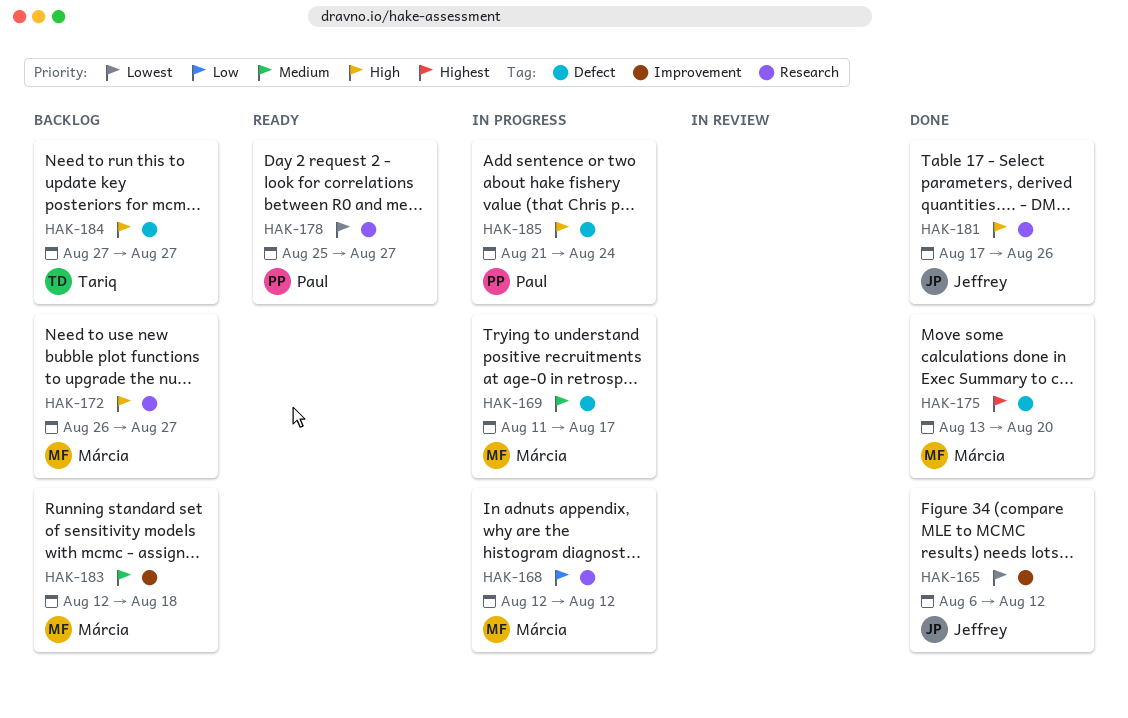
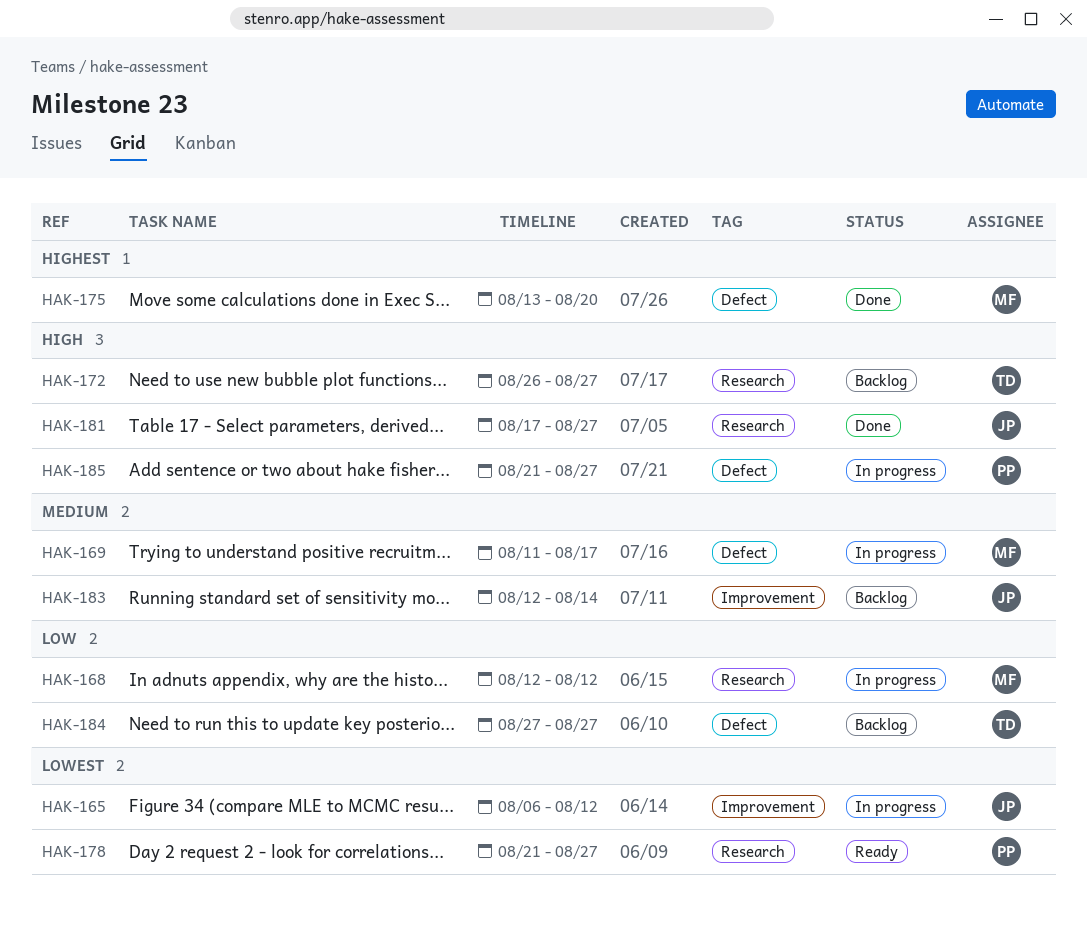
HAK-165, status: Done -> In progress
HAK-172, owner: Márcia -> Tariq
HAK-178, start: Aug 25 -> Aug 21
HAK-181, due: Aug 26 -> Aug 27
HAK-183, owner: Márcia -> Jeffrey
HAK-183, due: Aug 18 -> Aug 14
HAK-184, priority: High -> Low
HAK-185, due: Aug 24 -> Aug 27

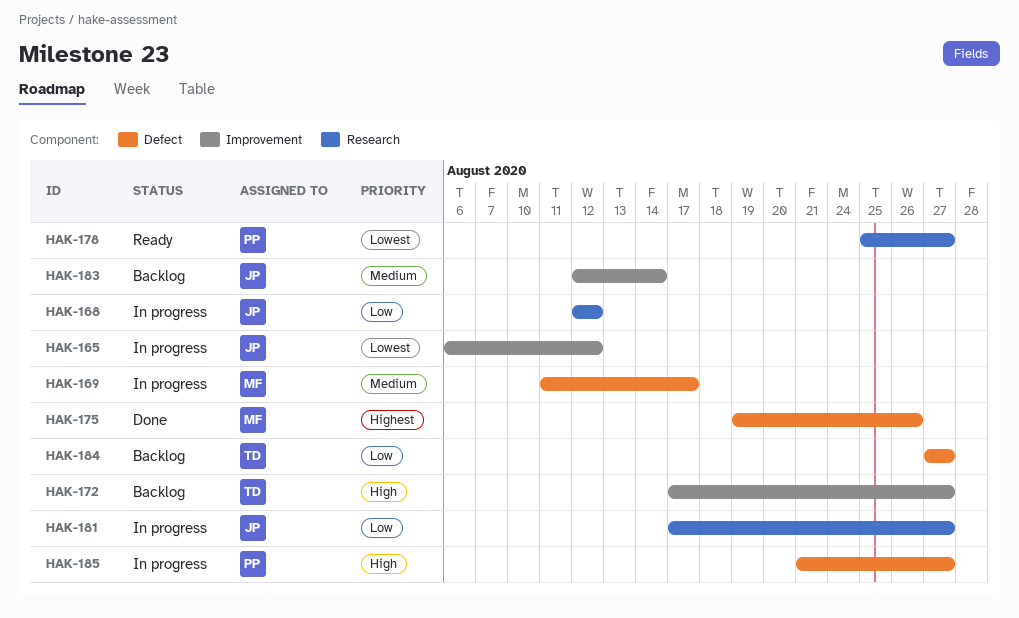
HAK-168, owner: MF -> JP
HAK-172, label: Research -> Improvement
HAK-172, start: Aug 26 -> Aug 17
HAK-175, start: Aug 13 -> Aug 19
HAK-175, due: Aug 20 -> Aug 26
HAK-178, start: Aug 21 -> Aug 25
HAK-181, status: Done -> In progress
HAK-181, priority: High -> Low

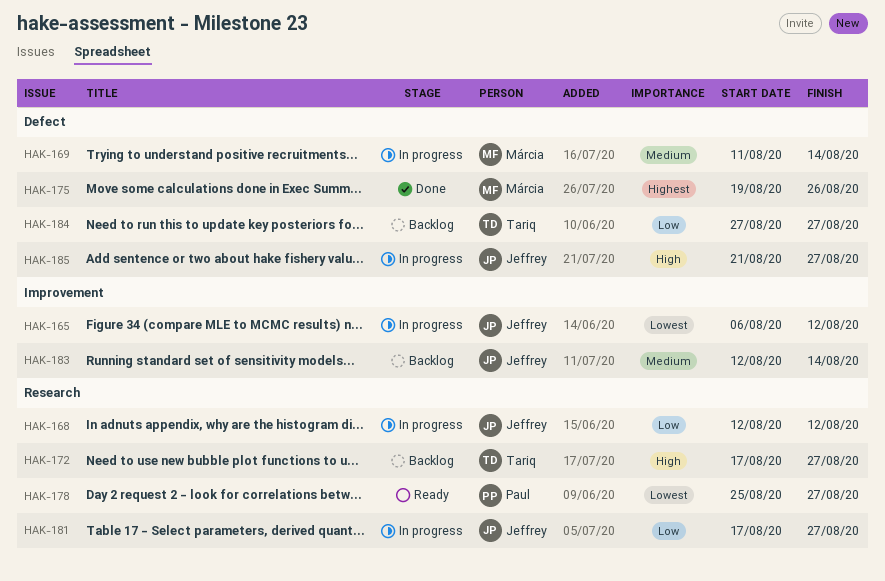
HAK-169, due: Aug 17 -> Aug 14
HAK-172, label: Improvement -> Research
HAK-185, owner: Paul -> Jeffrey

